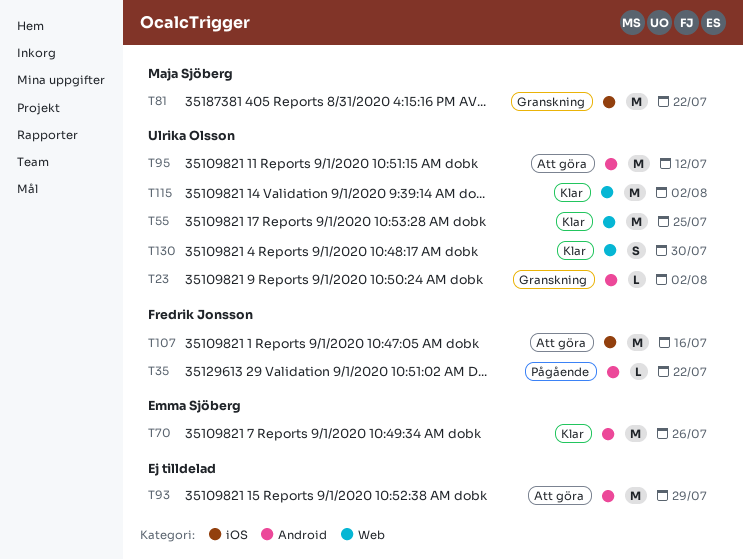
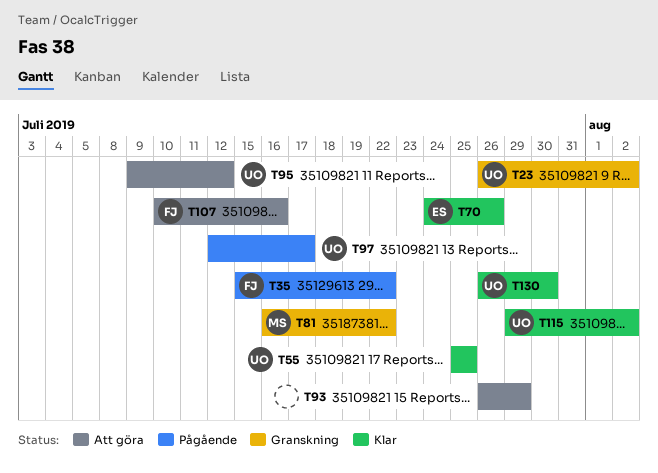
T97: none -> present

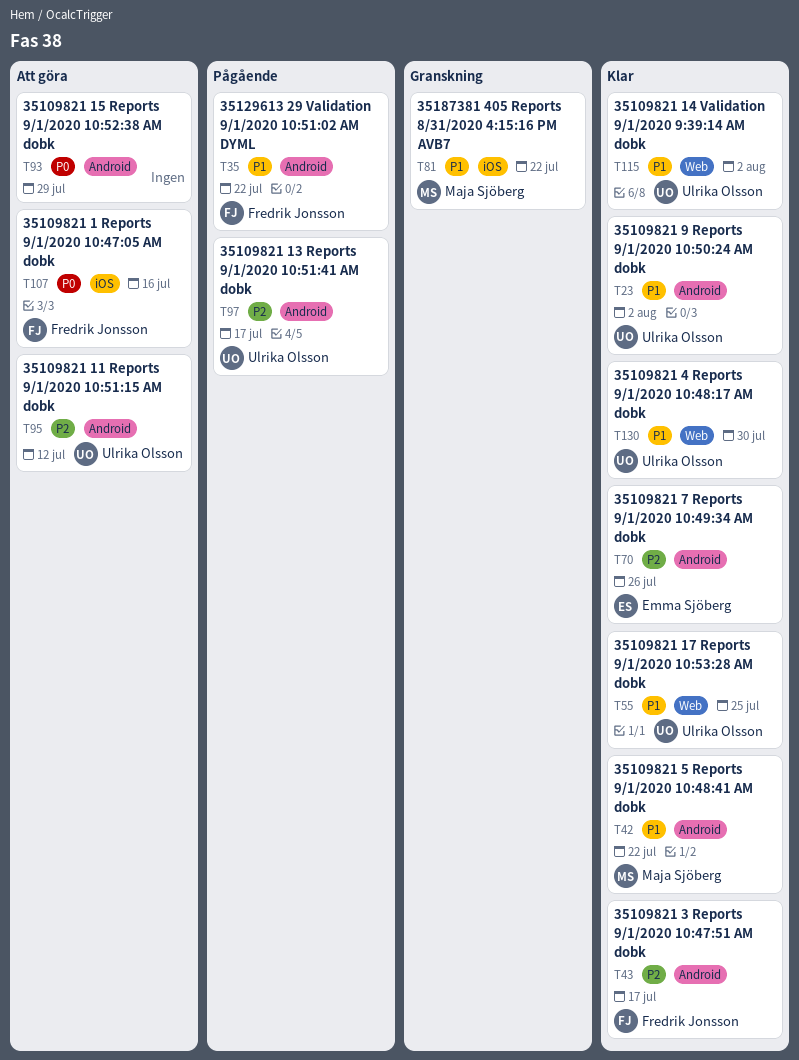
T23, status: Granskning -> Klar
T42: none -> present
T43: none -> present

